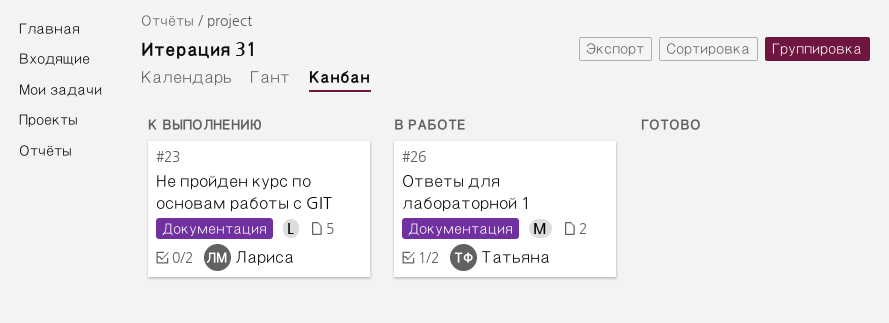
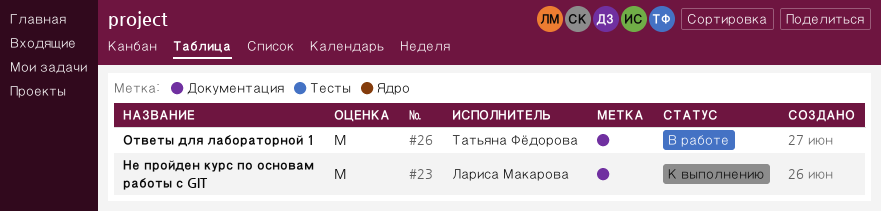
#23, estimate: L -> M

